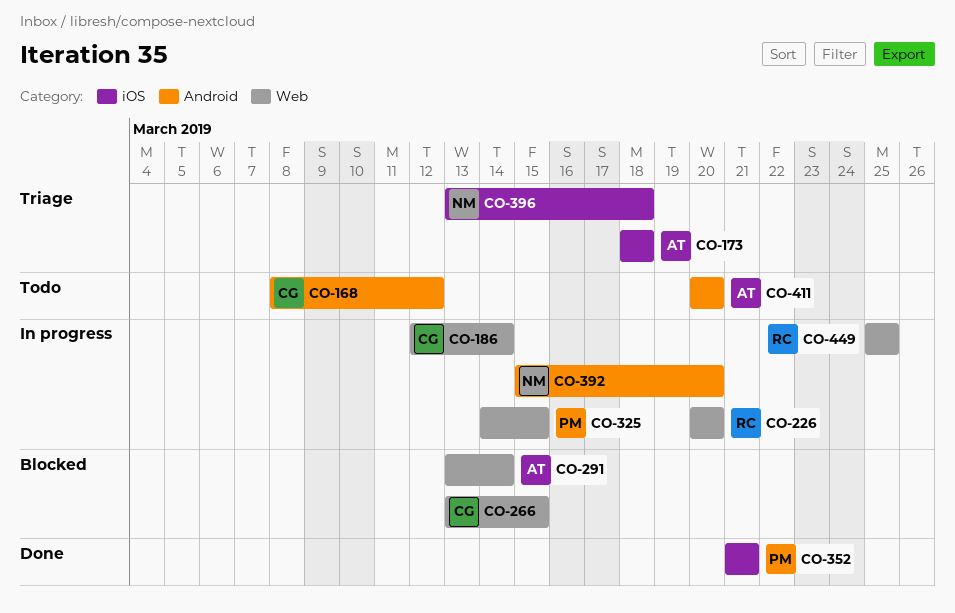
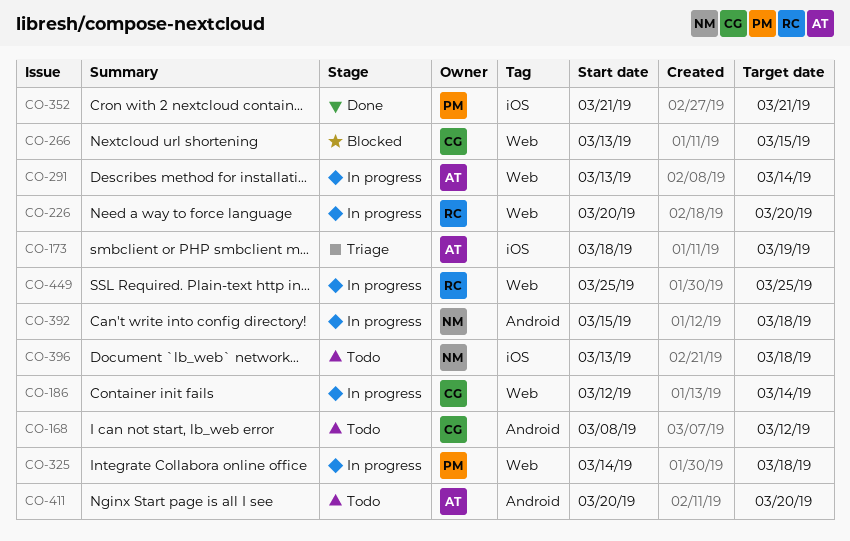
CO-173, due: Mar 18 -> Mar 19
CO-291, status: Blocked -> In progress
CO-325, due: Mar 15 -> Mar 18
CO-392, due: Mar 20 -> Mar 18
CO-396, status: Triage -> Todo

